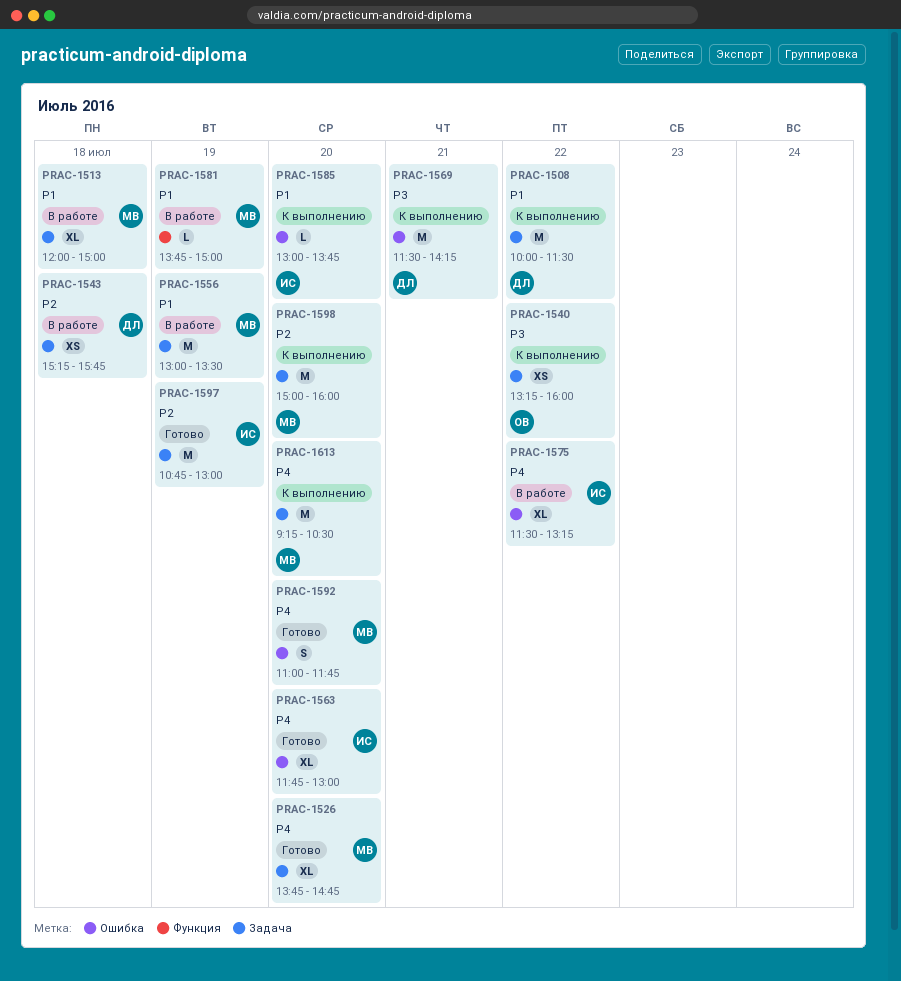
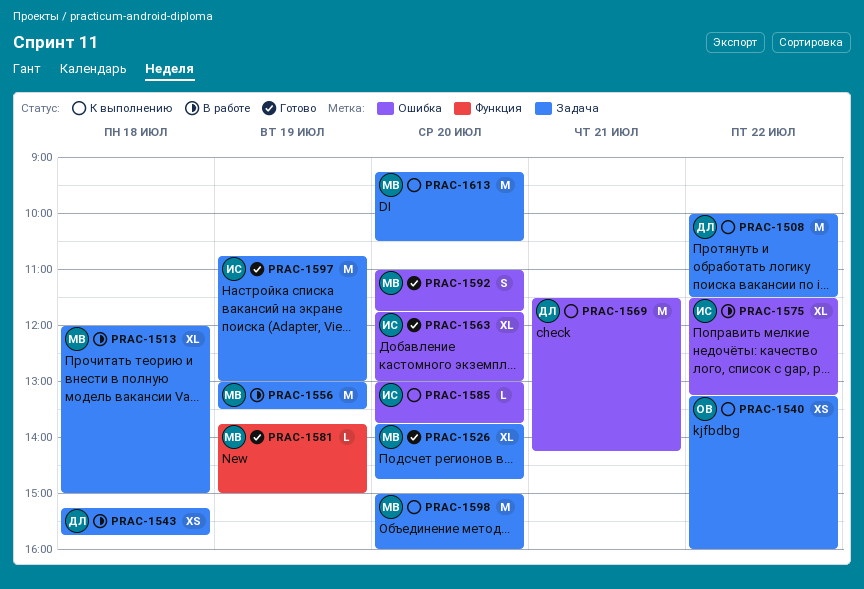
PRAC-1581, status: В работе -> Готово

